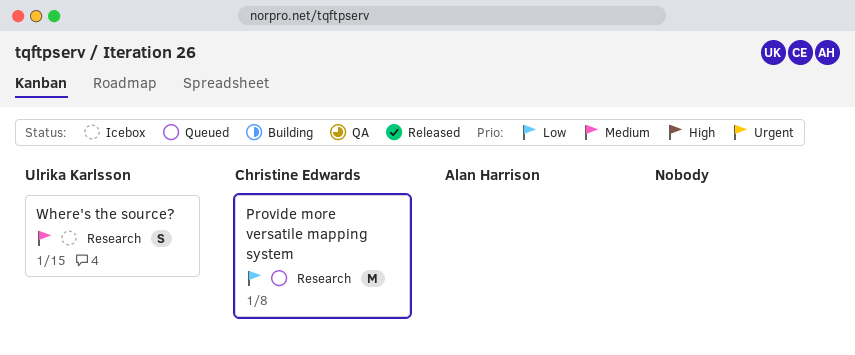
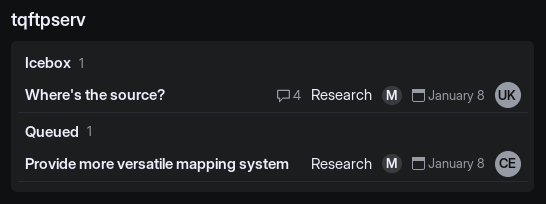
Where's the source?, estimate: S -> M
Where's the source?, due: Jan 15 -> Jan 8

